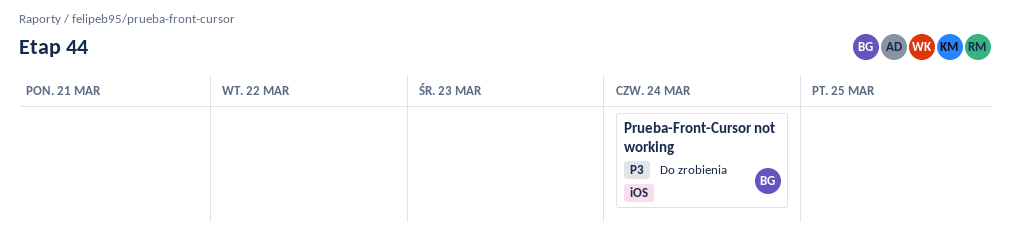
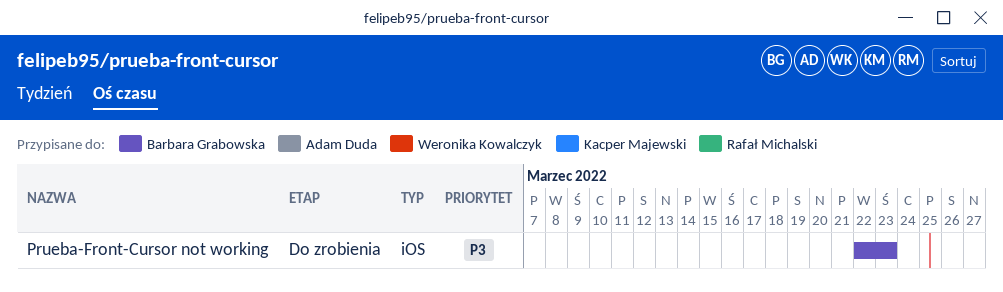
Prueba-Front-Cursor not working, due: Mar 24 -> Mar 23

